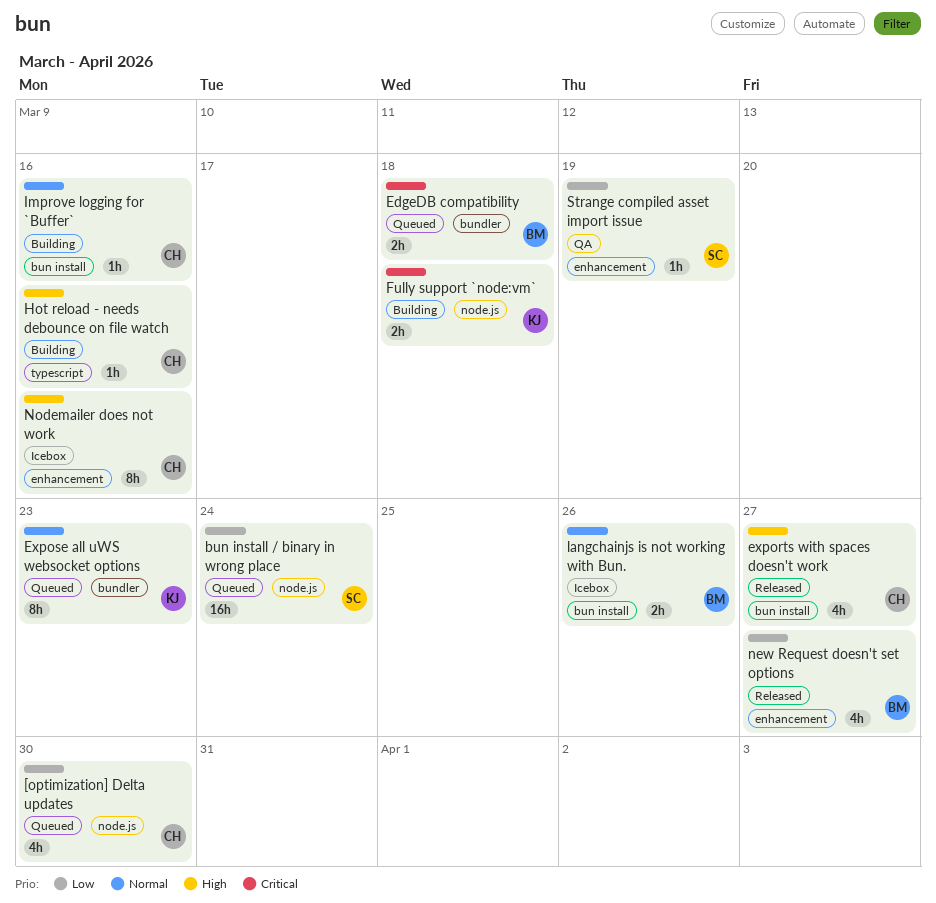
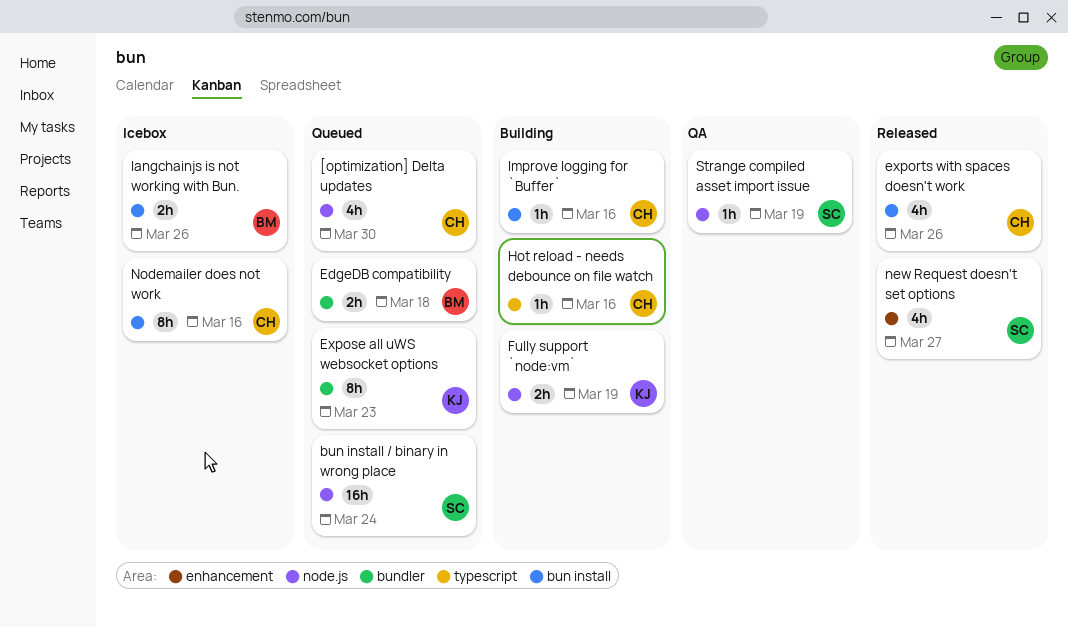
exports with spaces doesn't work, due: Mar 27 -> Mar 26
Fully support `node:vm`, due: Mar 18 -> Mar 19
new Request doesn't set options, owner: BM -> SC
Nodemailer does not work, label: enhancement -> bun install
Strange compiled asset import issue, label: enhancement -> node.js

